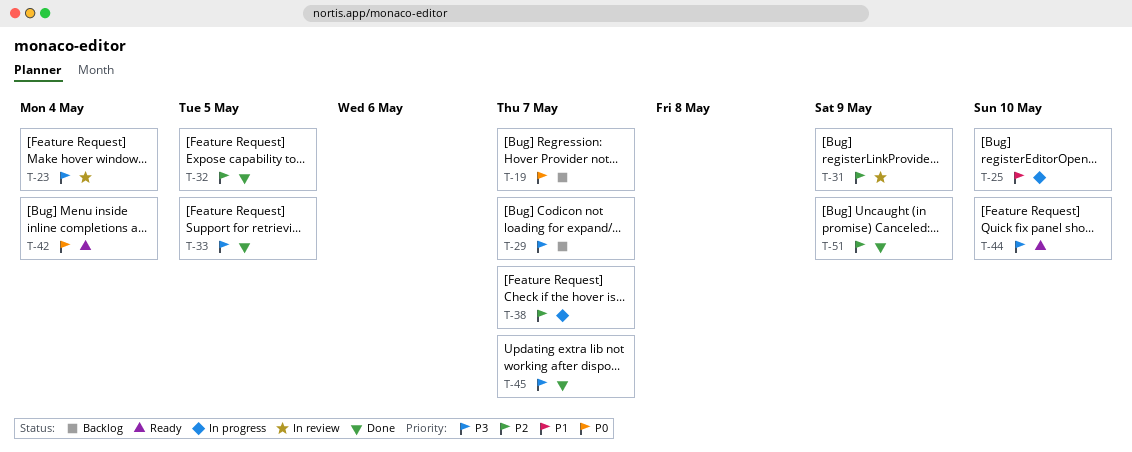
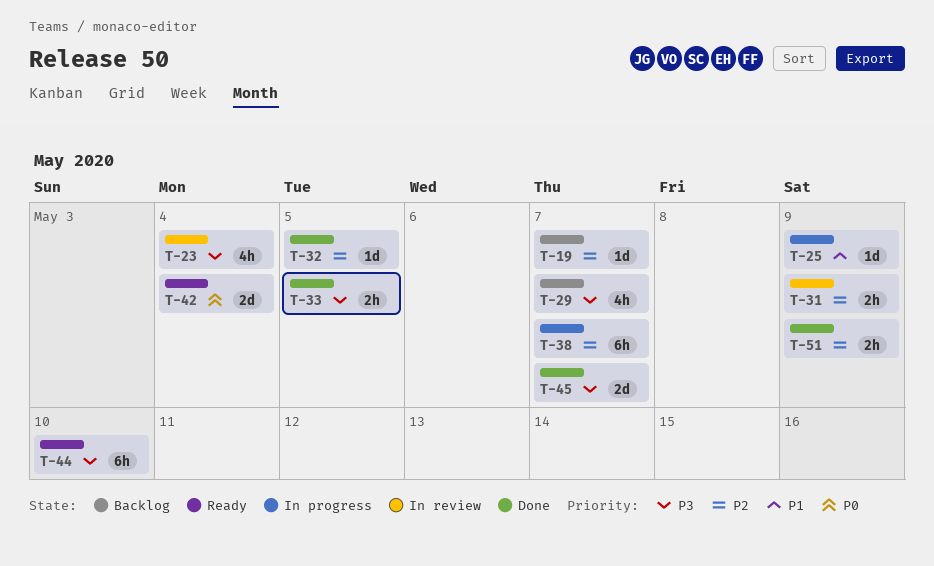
T-19, priority: P0 -> P2
T-25, due: May 10 -> May 9

